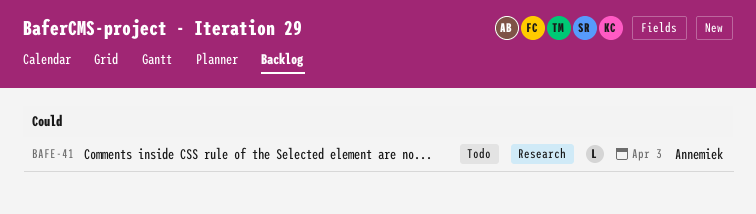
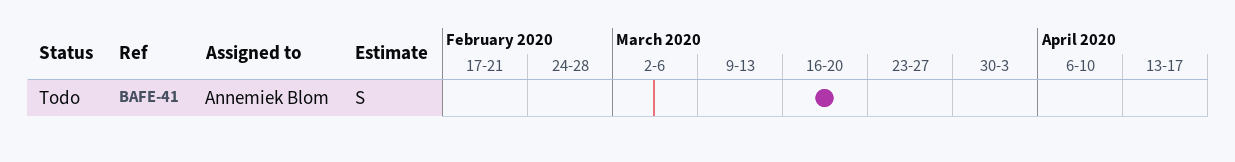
BAFE-41, estimate: L -> S
BAFE-41, due: Apr 3 -> Mar 20

